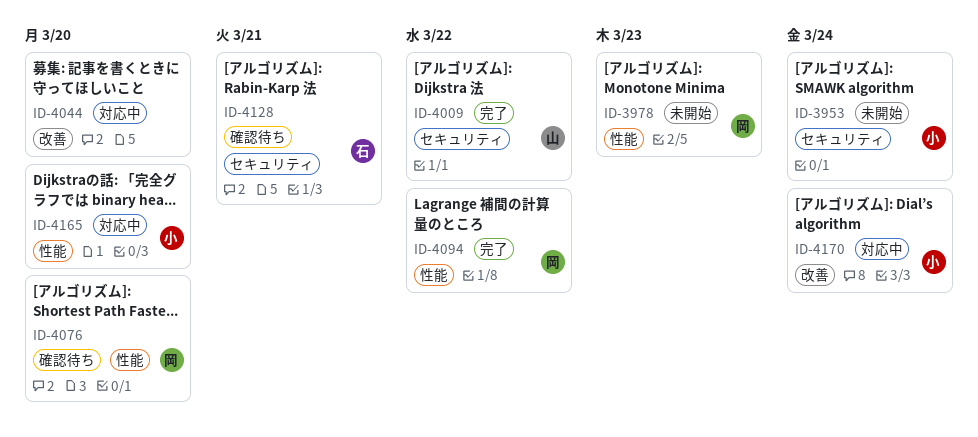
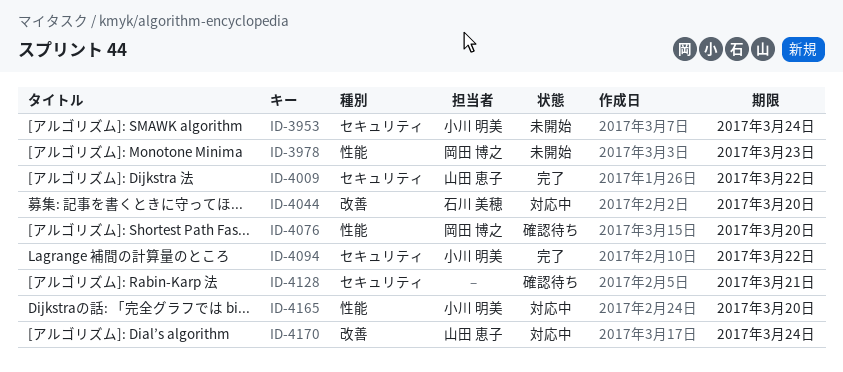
ID-4044, owner: none -> 石川 美穂
ID-4094, owner: 岡田 博之 -> 小川 明美
ID-4094, label: 性能 -> セキュリティ
ID-4128, owner: 石川 美穂 -> none
ID-4170, owner: 小川 明美 -> 山田 恵子

